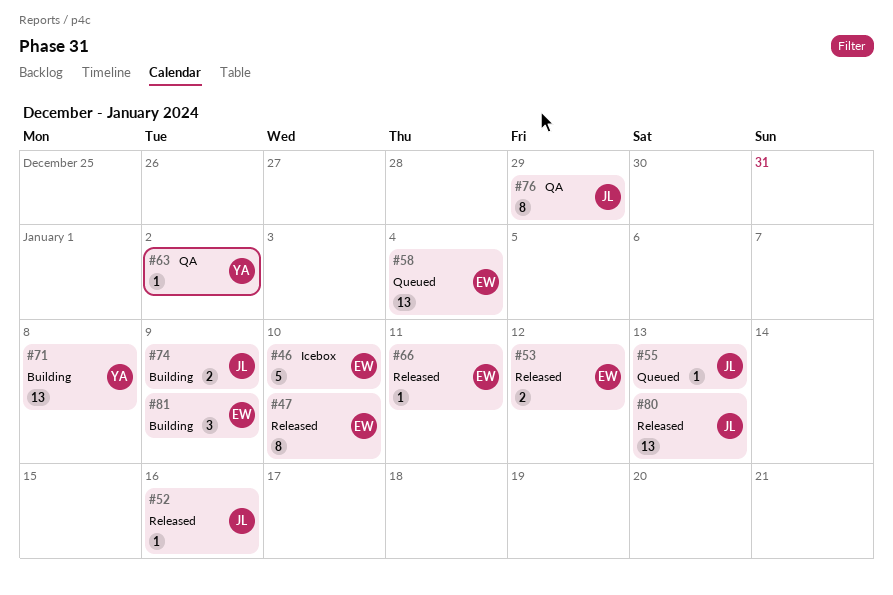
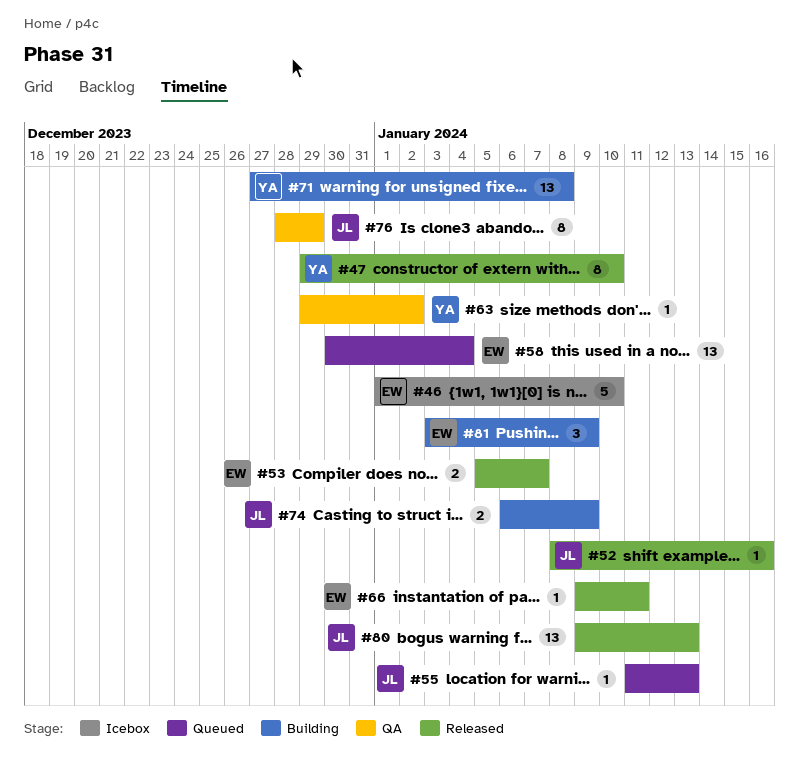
#47, owner: EW -> YA
#53, due: Jan 12 -> Jan 7

